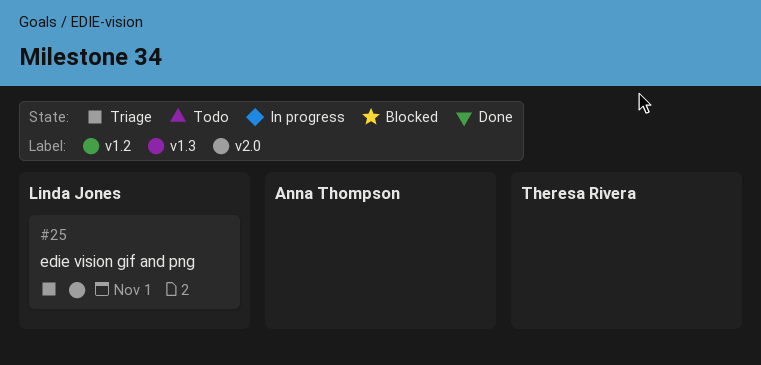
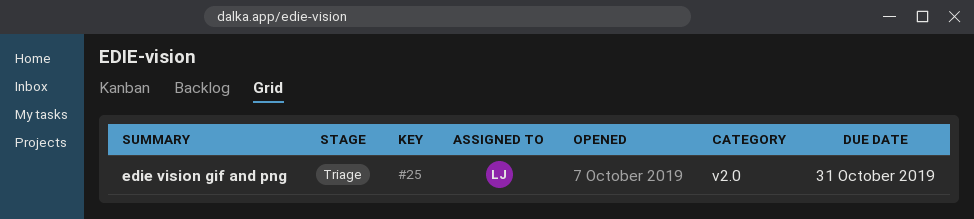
#25, due: Nov 1 -> Oct 31

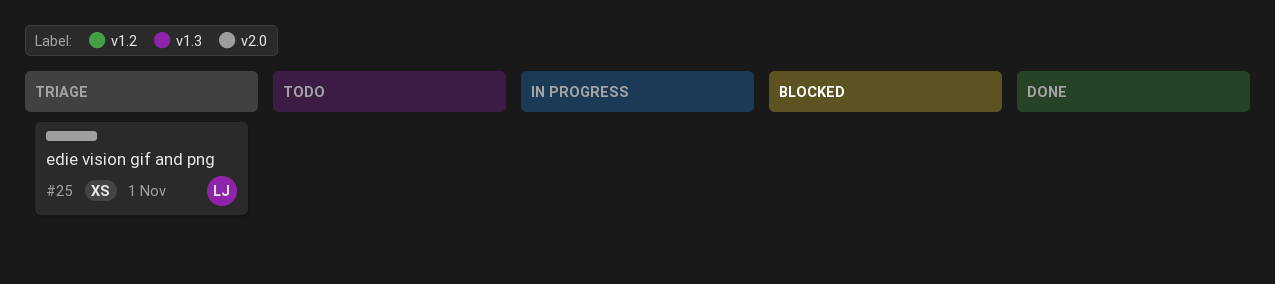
#25, due: Oct 31 -> Nov 1

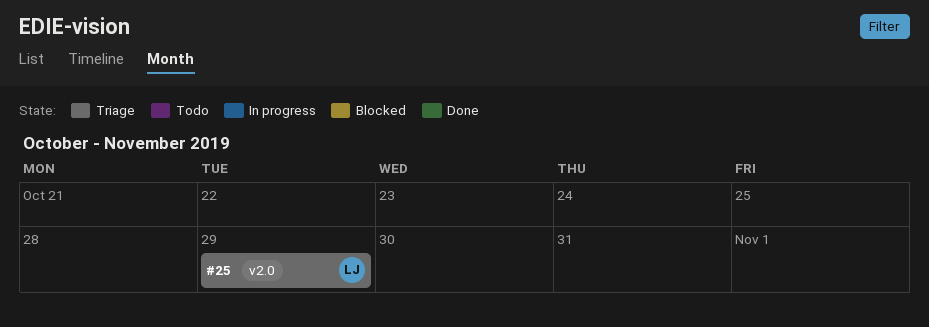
#25, due: Nov 1 -> Oct 29

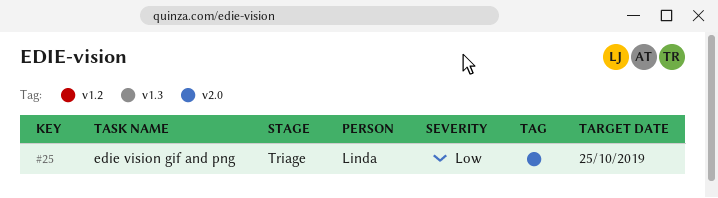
#25, due: Oct 29 -> Oct 25

